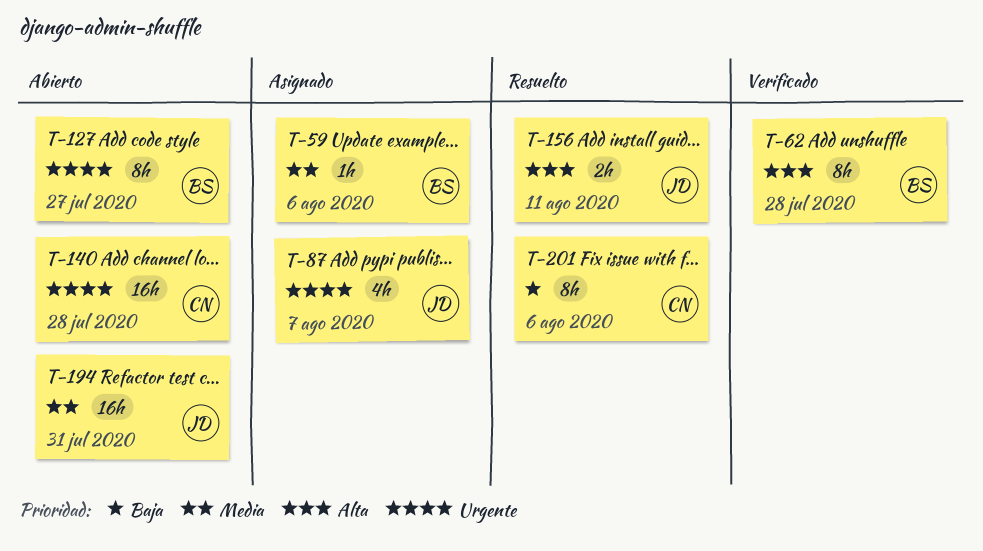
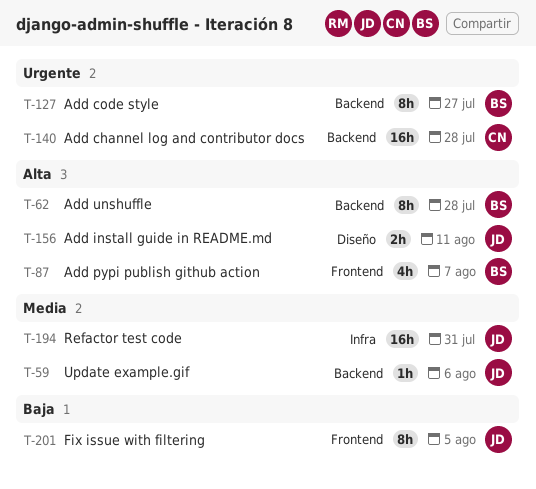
T-59, owner: BS -> JD
T-87, owner: JD -> BS
T-87, priority: Urgente -> Alta
T-201, owner: CN -> JD
T-201, due: Aug 6 -> Aug 5

